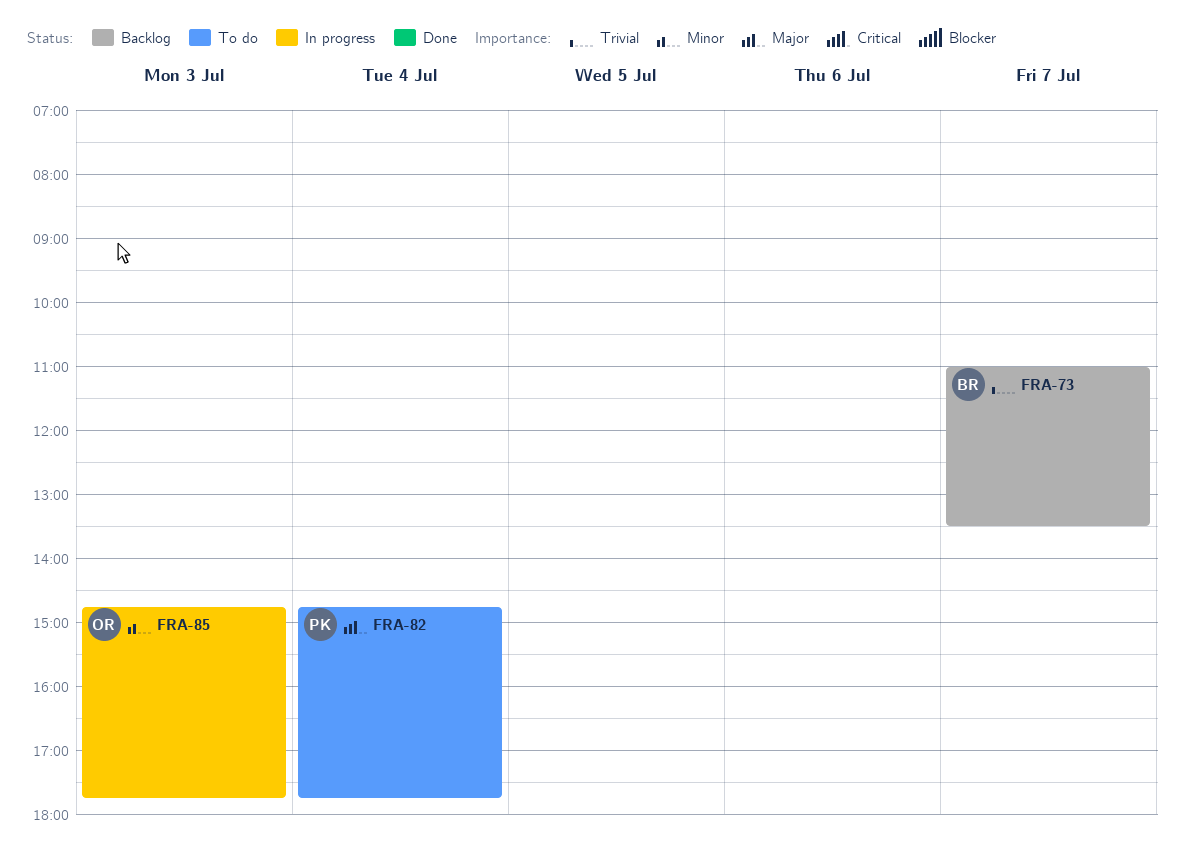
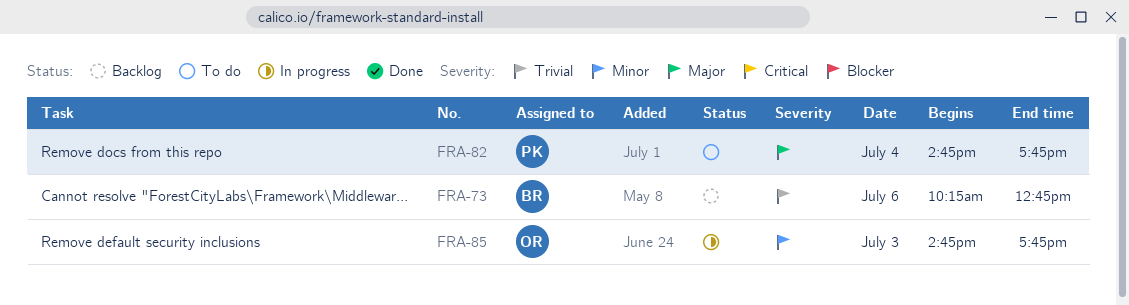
FRA-73, day: Jul 7 -> Jul 6
FRA-73, begins: 11:00 -> 10:15
FRA-73, ends: 13:30 -> 12:45

